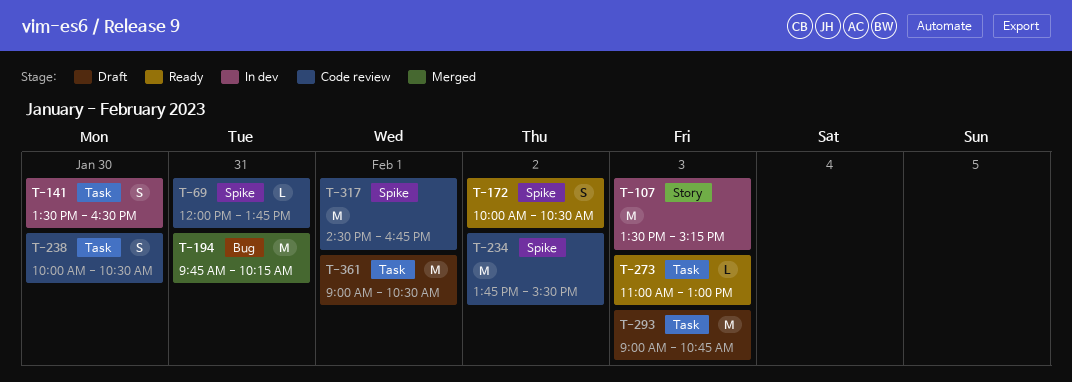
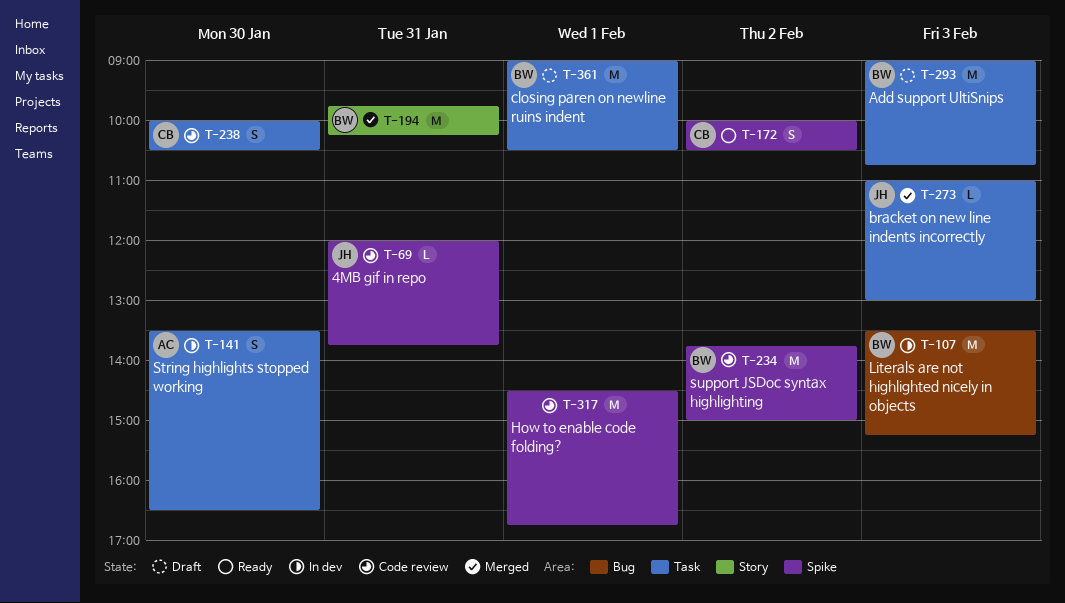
T-107, label: Story -> Bug
T-194, label: Bug -> Story
T-234, ends: 15:30 -> 15:00
T-273, status: Ready -> Merged

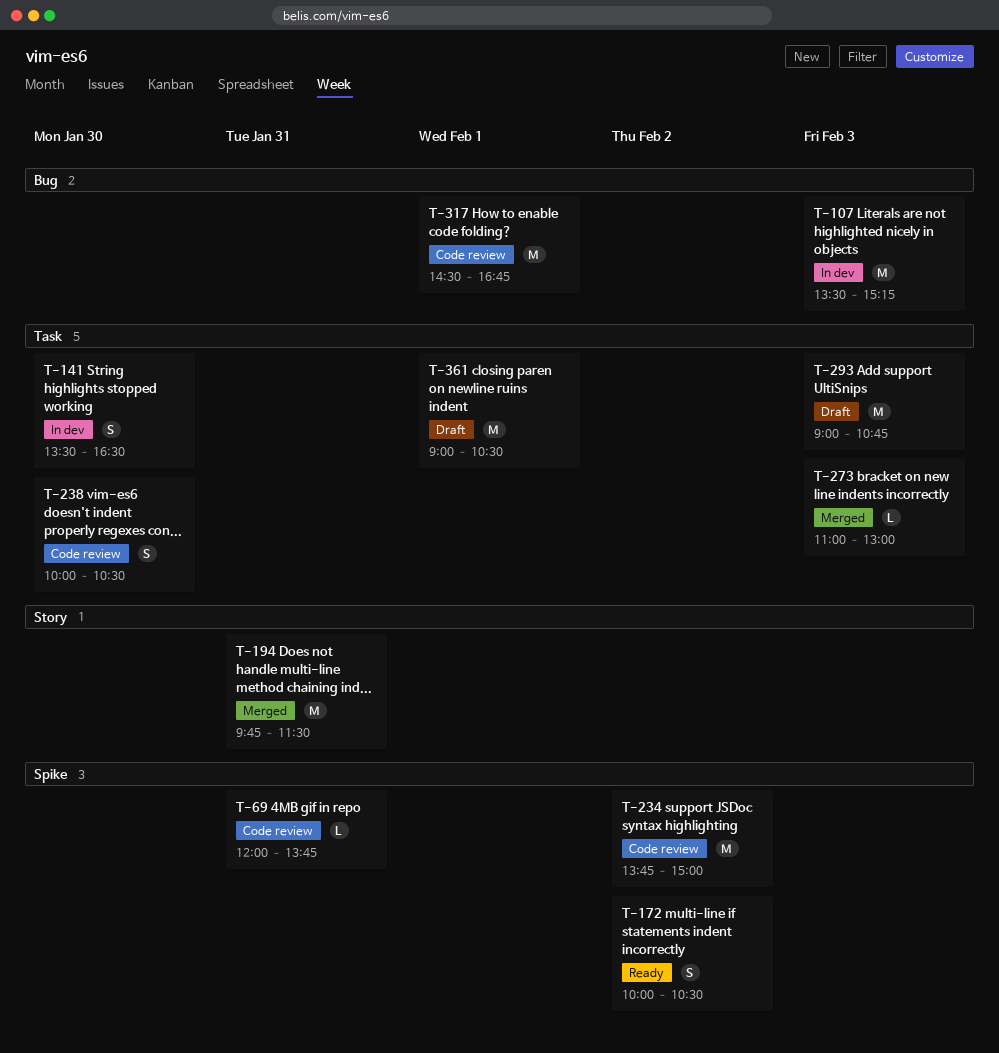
T-194, ends: 10:15 -> 11:30
T-317, label: Spike -> Bug

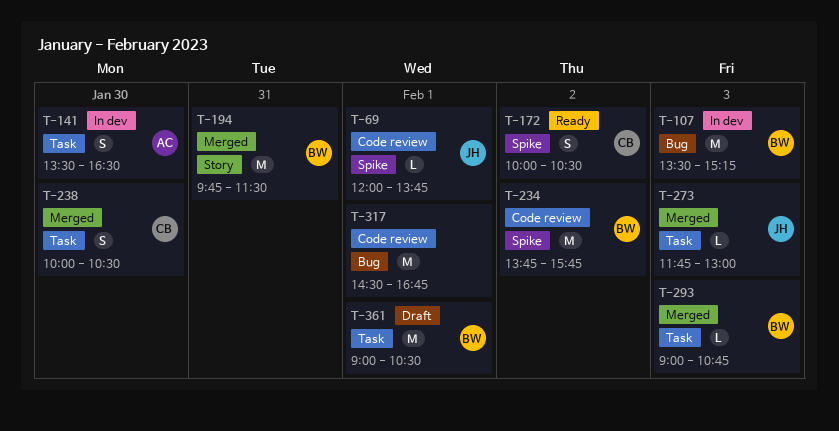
T-69, day: Jan 31 -> Feb 1
T-234, ends: 15:00 -> 15:45
T-238, status: Code review -> Merged
T-273, begins: 11:00 -> 11:45
T-293, status: Draft -> Merged
T-293, estimate: M -> L

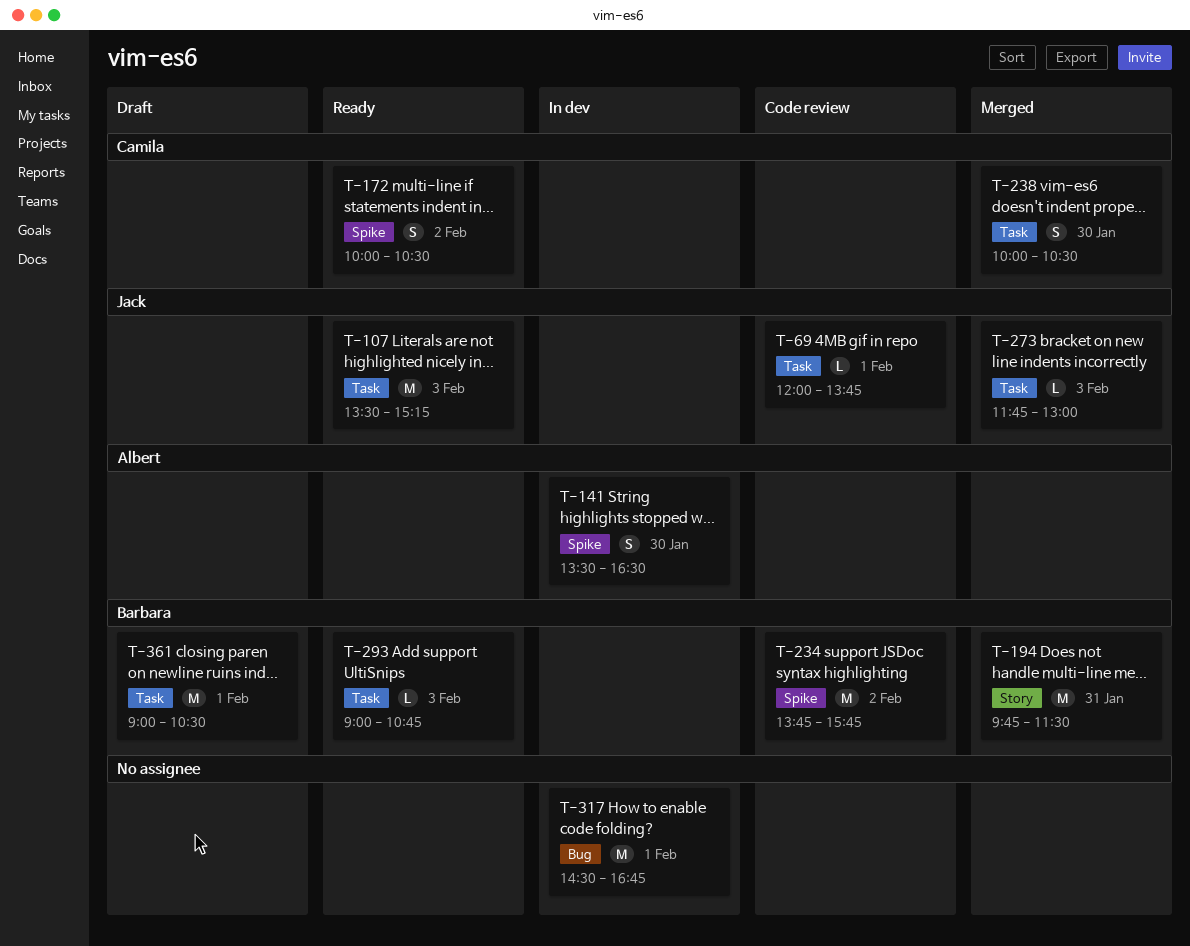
T-69, label: Spike -> Task
T-107, status: In dev -> Ready
T-107, owner: Barbara -> Jack
T-107, label: Bug -> Task
T-141, label: Task -> Spike
T-293, status: Merged -> Ready
T-317, status: Code review -> In dev

